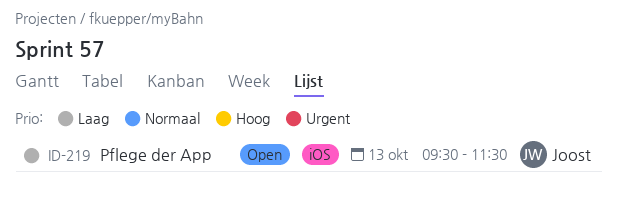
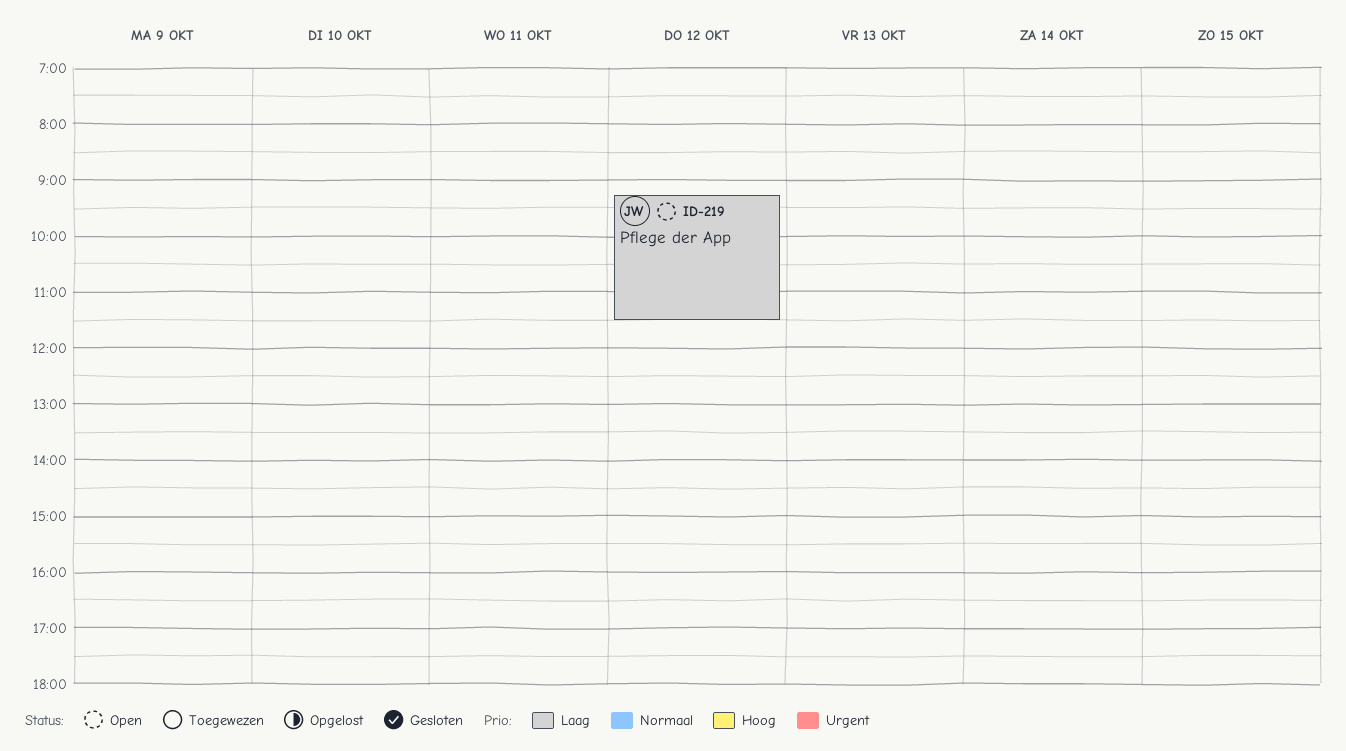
ID-219, day: Oct 13 -> Oct 12
ID-219, begins: 09:30 -> 09:15

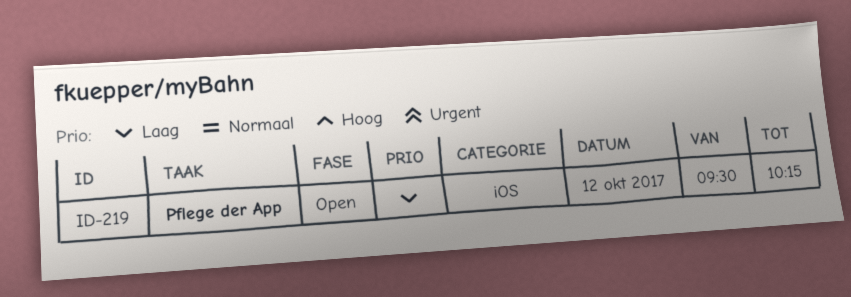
ID-219, begins: 09:15 -> 09:30
ID-219, ends: 11:30 -> 10:15

